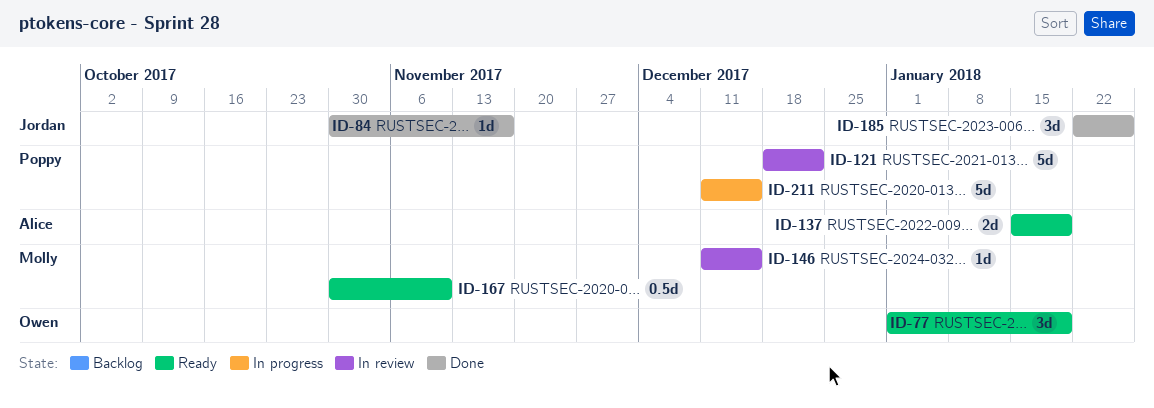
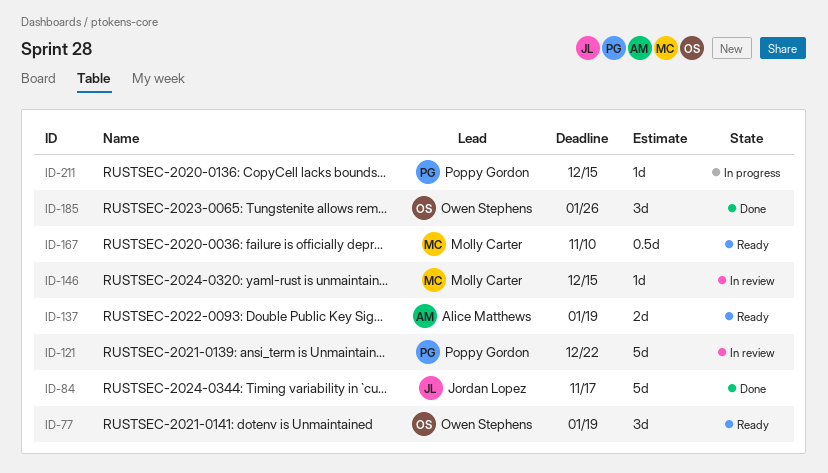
ID-84, estimate: 1d -> 5d
ID-185, owner: Jordan Lopez -> Owen Stephens
ID-211, estimate: 5d -> 1d

